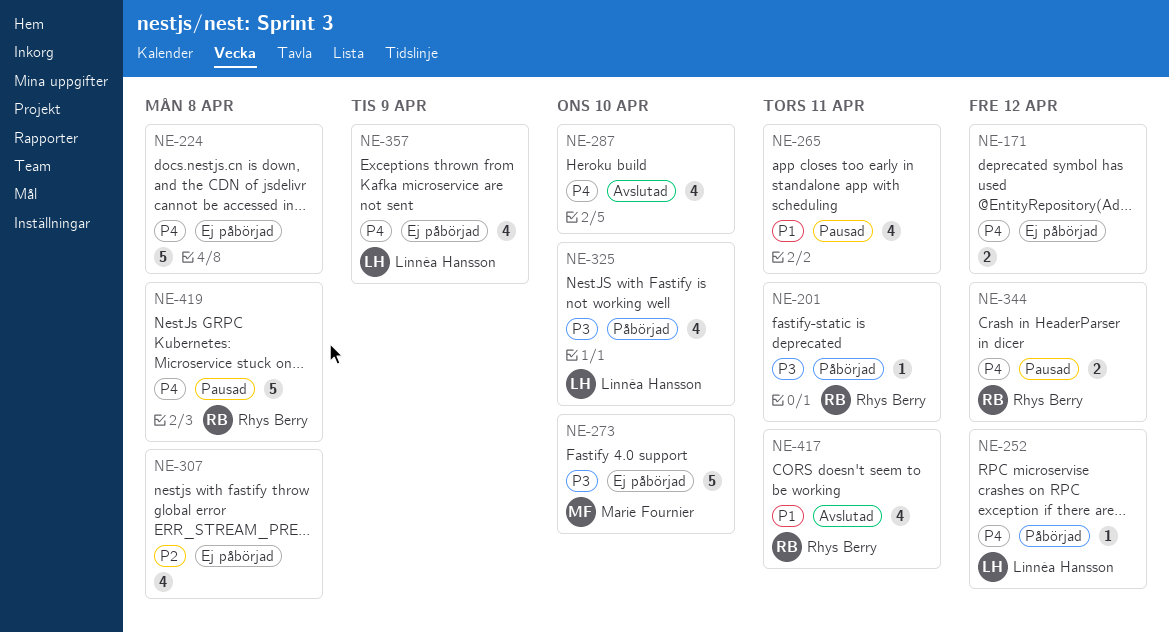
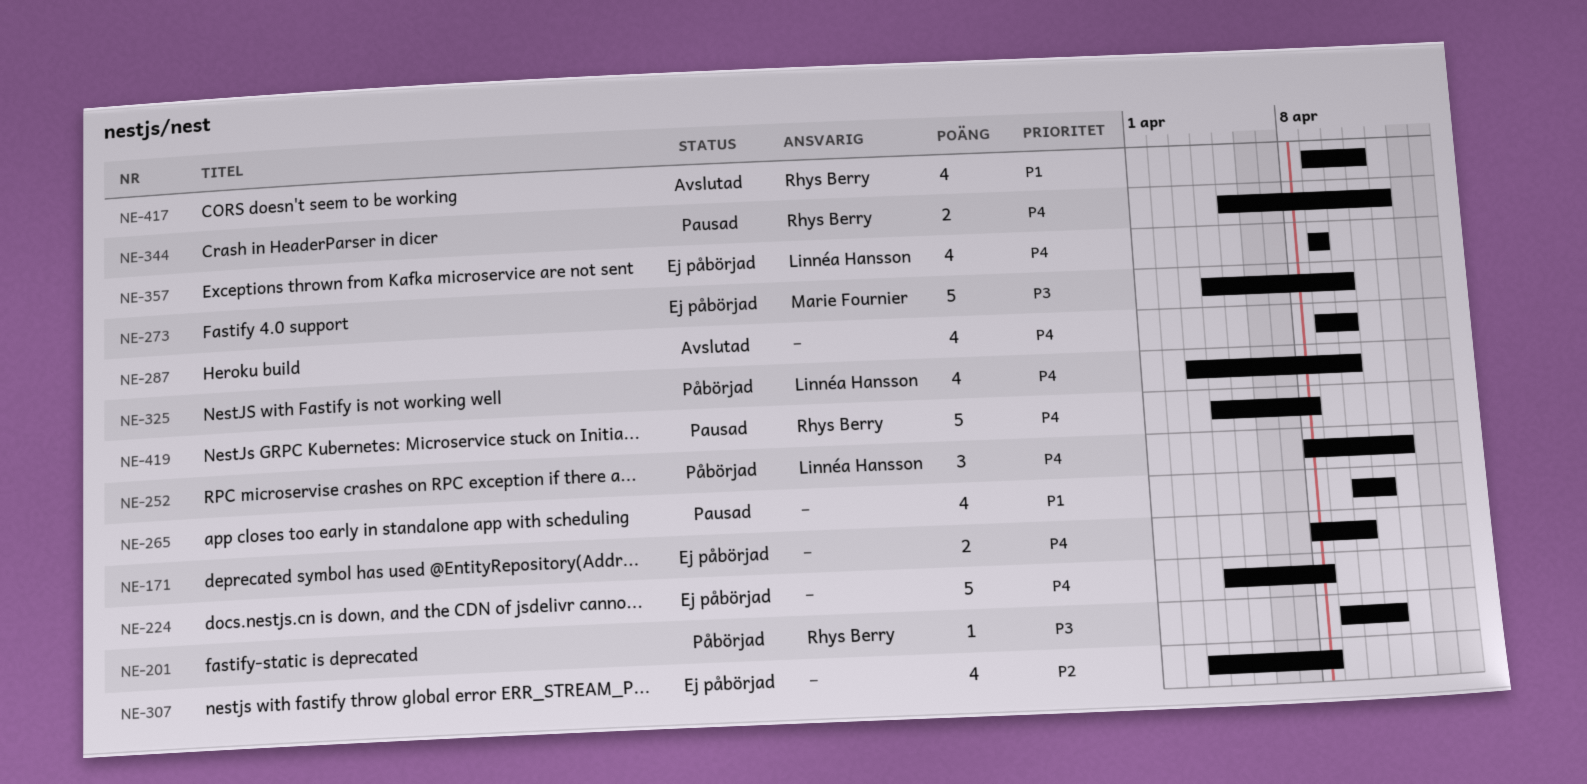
NE-171, due: Apr 12 -> Apr 10
NE-252, estimate: 1 -> 3
NE-325, priority: P3 -> P4

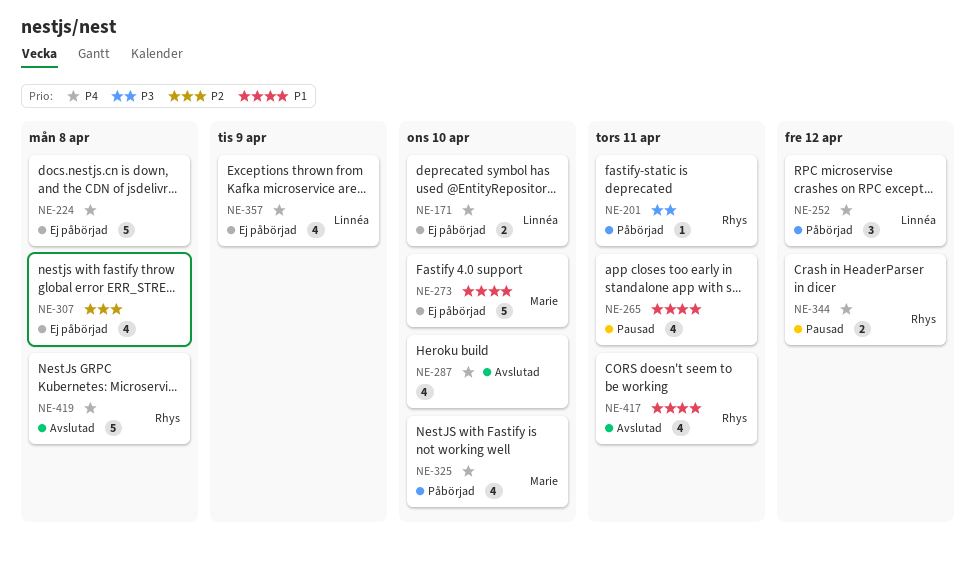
NE-171, owner: none -> Linnéa Hansson
NE-273, priority: P3 -> P1
NE-325, owner: Linnéa Hansson -> Marie Fournier
NE-419, status: Pausad -> Avslutad

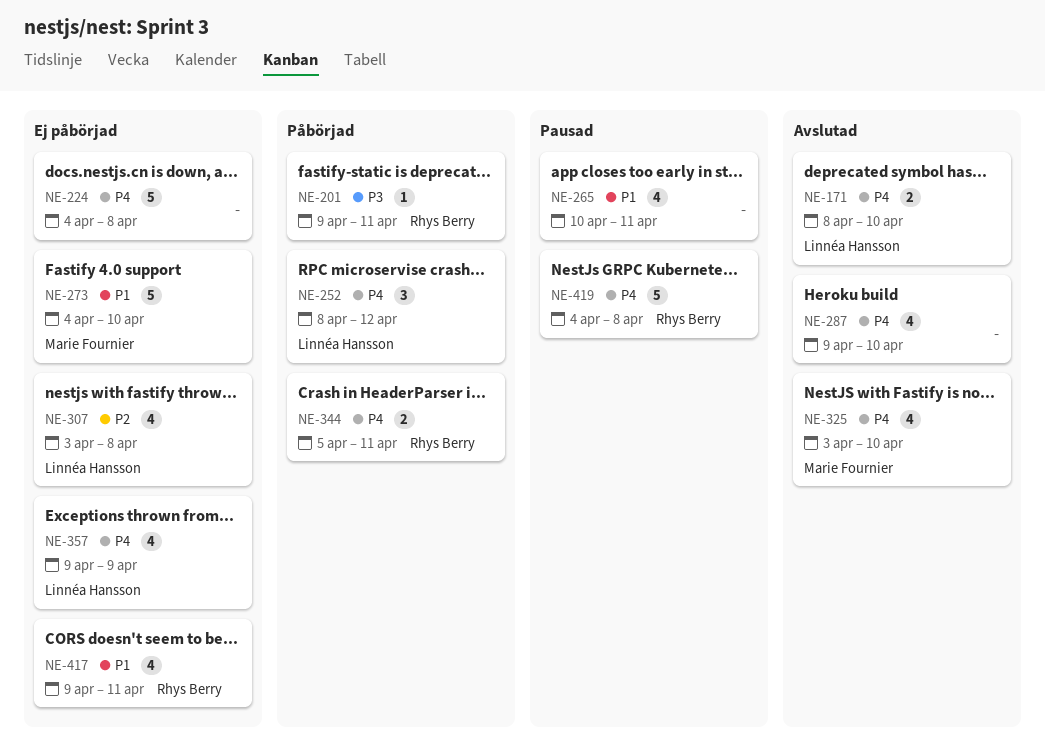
NE-171, status: Ej påbörjad -> Avslutad
NE-307, owner: none -> Linnéa Hansson
NE-325, status: Påbörjad -> Avslutad
NE-344, status: Pausad -> Påbörjad
NE-344, due: Apr 12 -> Apr 11
NE-417, status: Avslutad -> Ej påbörjad
NE-419, status: Avslutad -> Pausad

